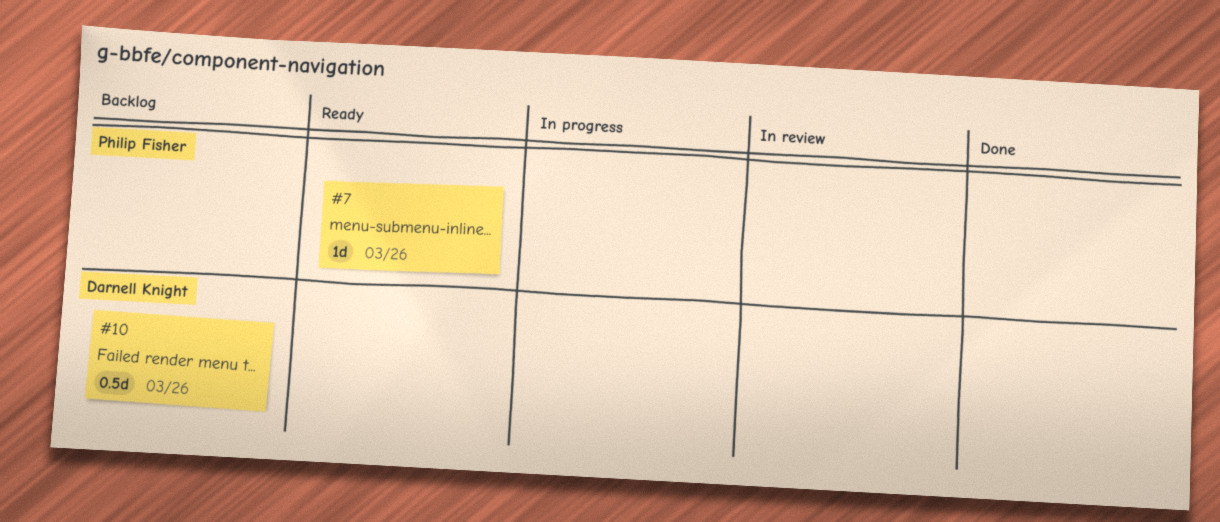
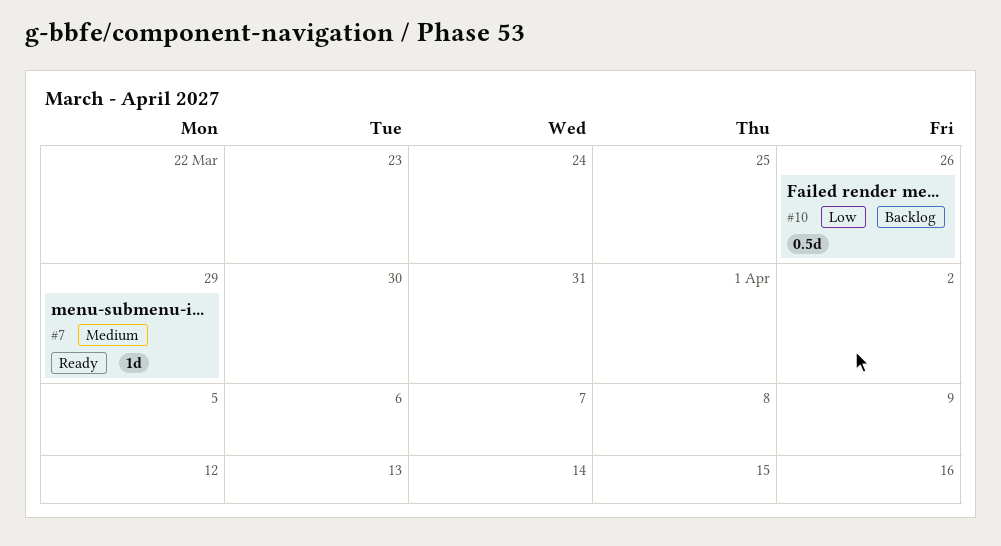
#7, due: Mar 26 -> Mar 29

